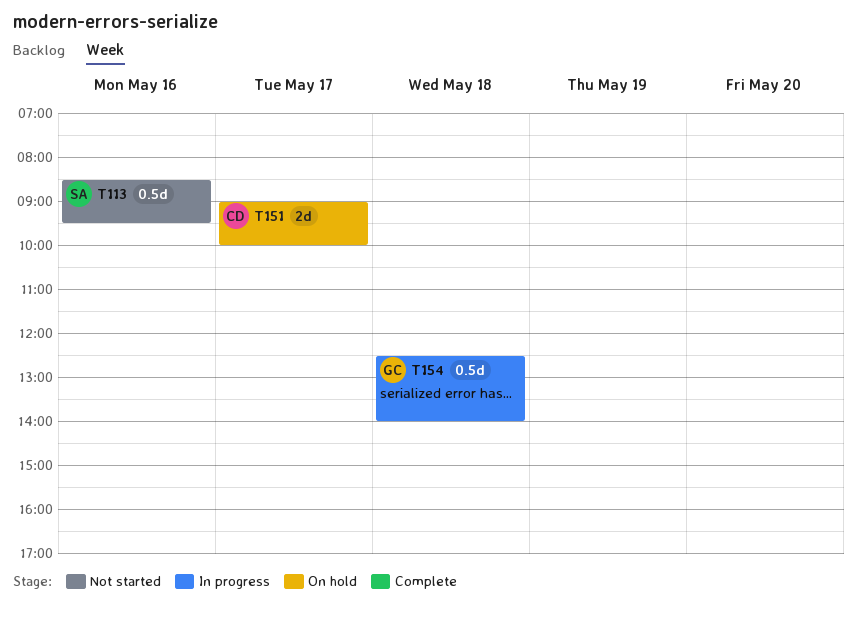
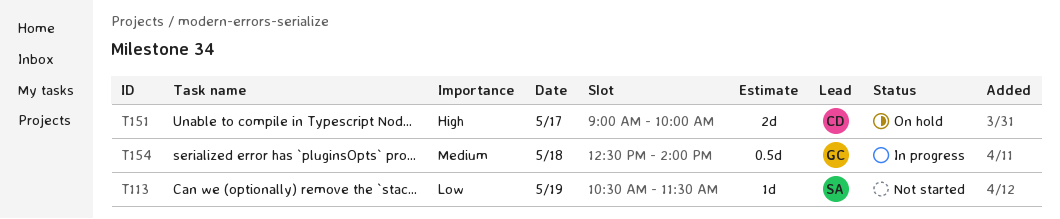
T113, estimate: 0.5d -> 1d
T113, day: May 16 -> May 19
T113, begins: 08:30 -> 10:30
T113, ends: 09:30 -> 11:30

